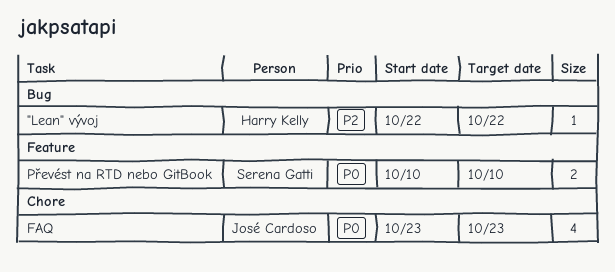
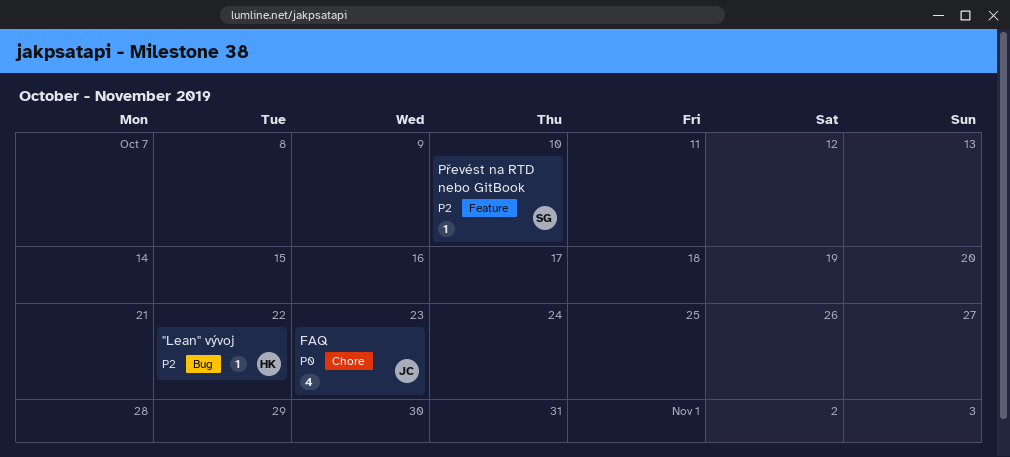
Převést na RTD nebo GitBook, priority: P0 -> P2
Převést na RTD nebo GitBook, estimate: 2 -> 1

